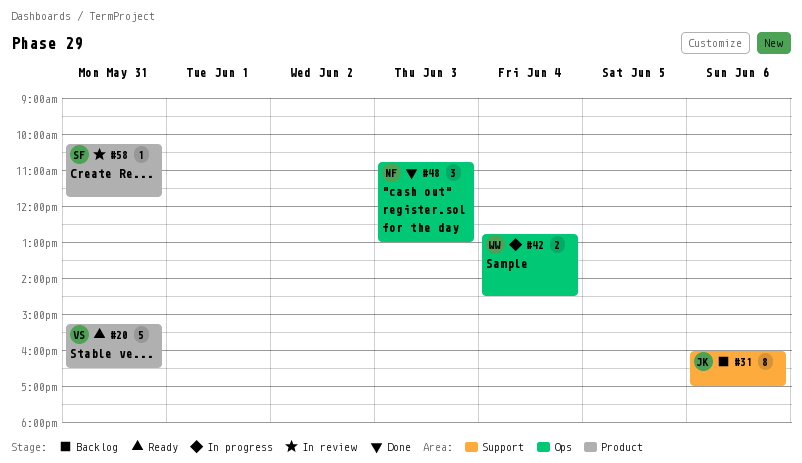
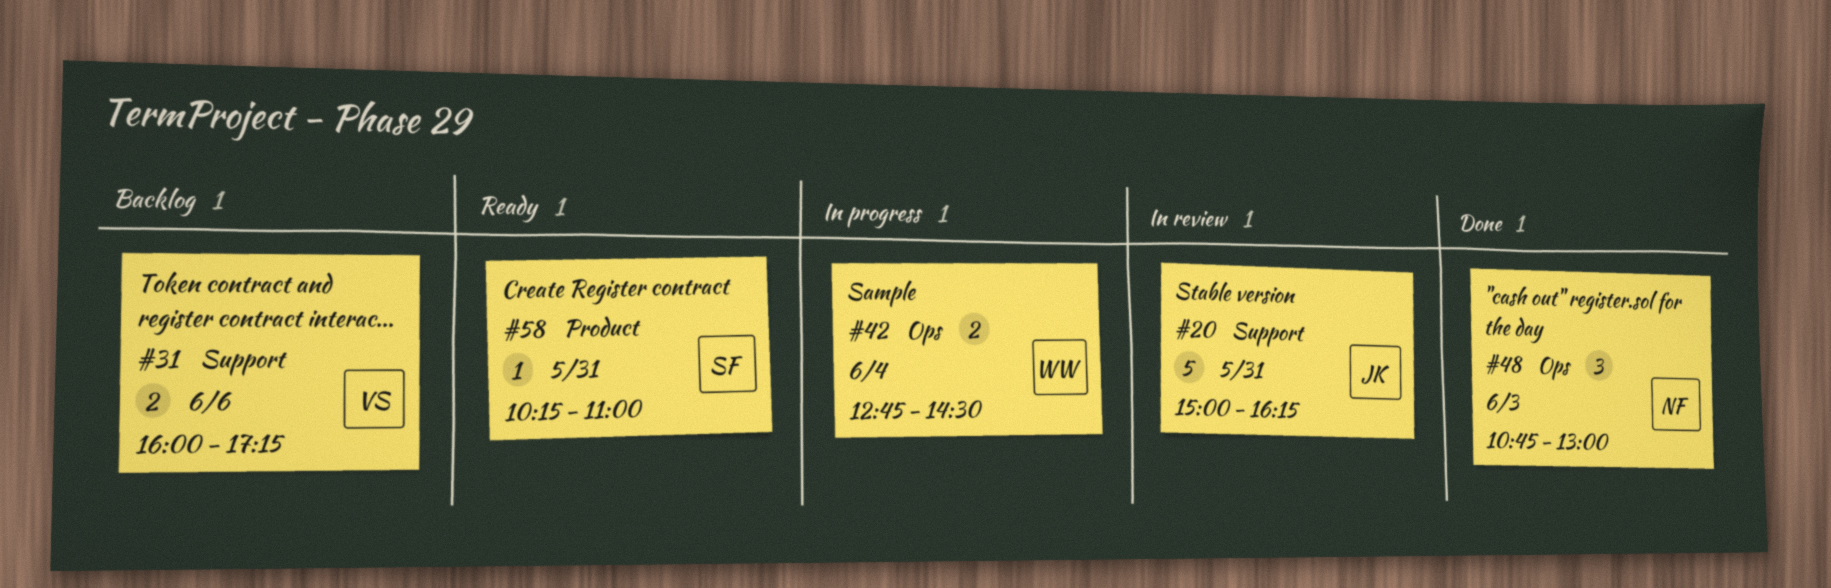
#20, status: Ready -> In review
#20, owner: VS -> JK
#20, label: Product -> Support
#20, begins: 15:15 -> 15:00
#20, ends: 16:30 -> 16:15
#31, owner: JK -> VS
#31, estimate: 8 -> 2
#31, ends: 17:00 -> 17:15
#58, status: In review -> Ready
#58, ends: 11:45 -> 11:00

